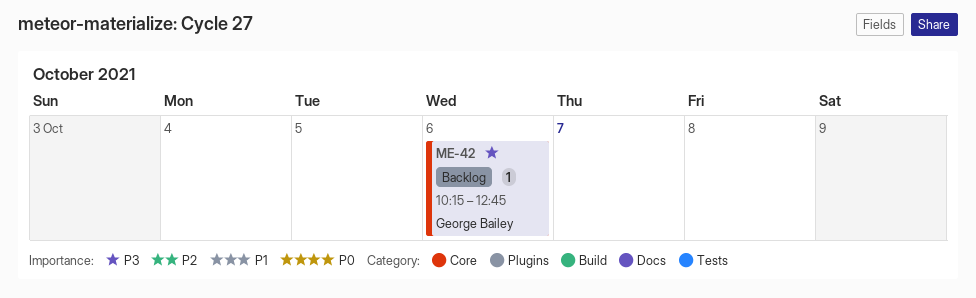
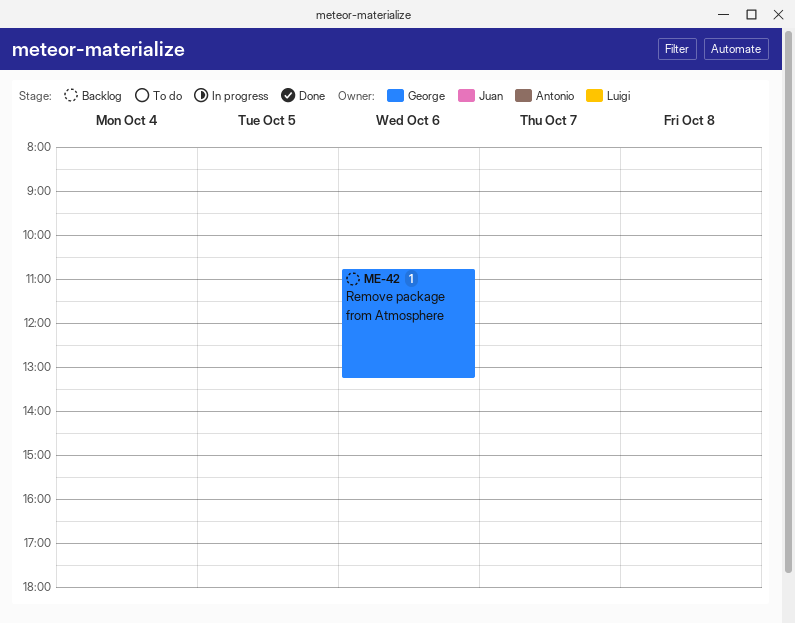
ME-42, begins: 10:15 -> 10:45
ME-42, ends: 12:45 -> 13:15

